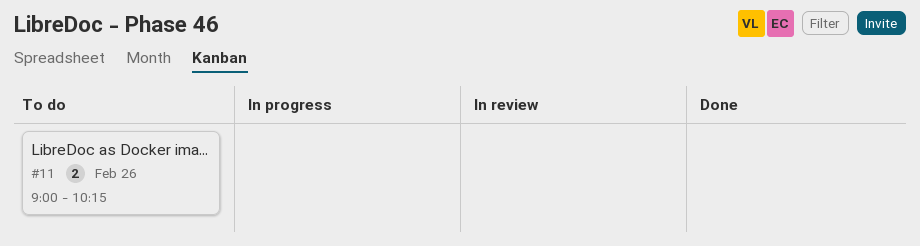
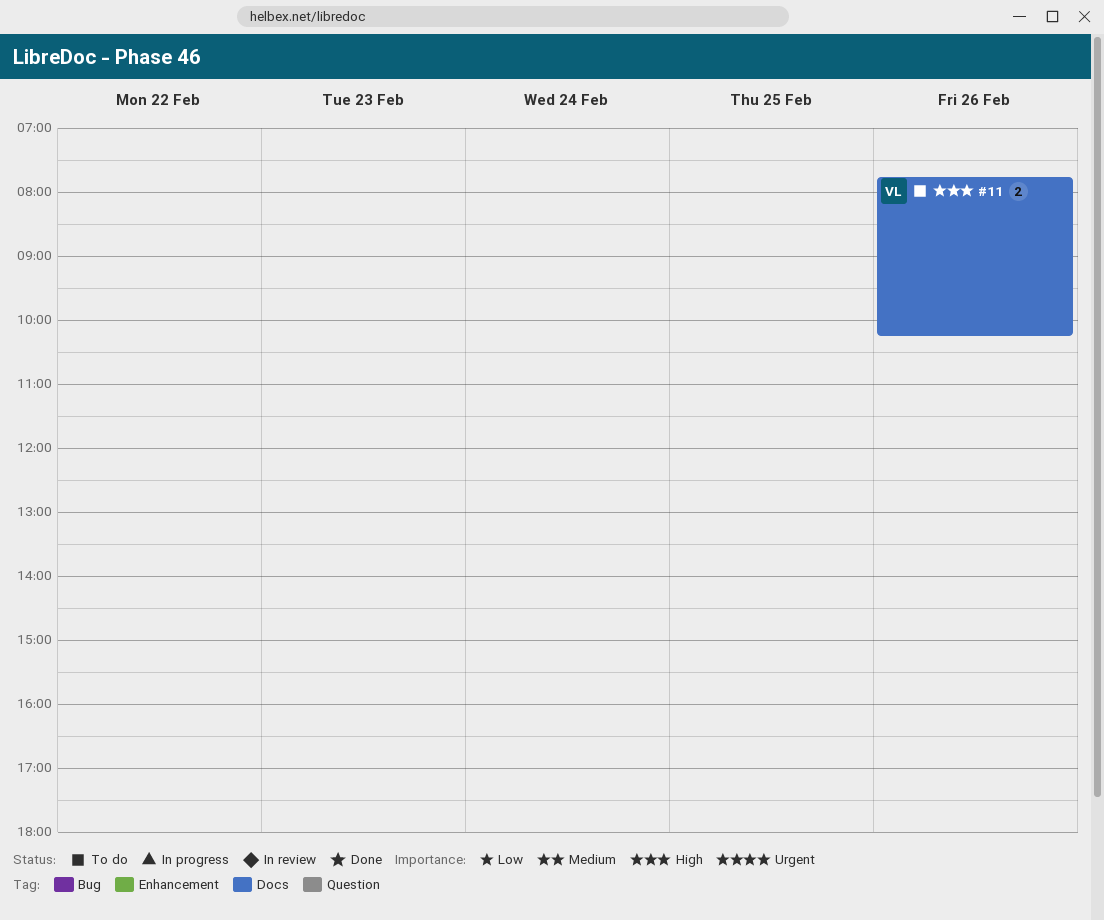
#11, begins: 09:00 -> 07:45

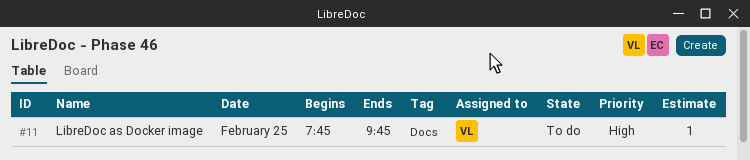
#11, estimate: 2 -> 1
#11, day: Feb 26 -> Feb 25
#11, ends: 10:15 -> 09:45

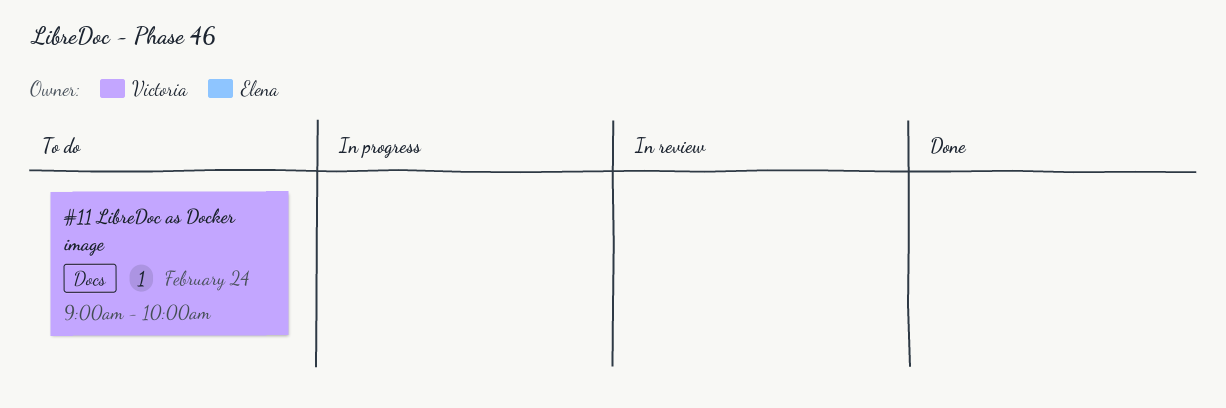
#11, day: Feb 25 -> Feb 24
#11, begins: 07:45 -> 09:00
#11, ends: 09:45 -> 10:00

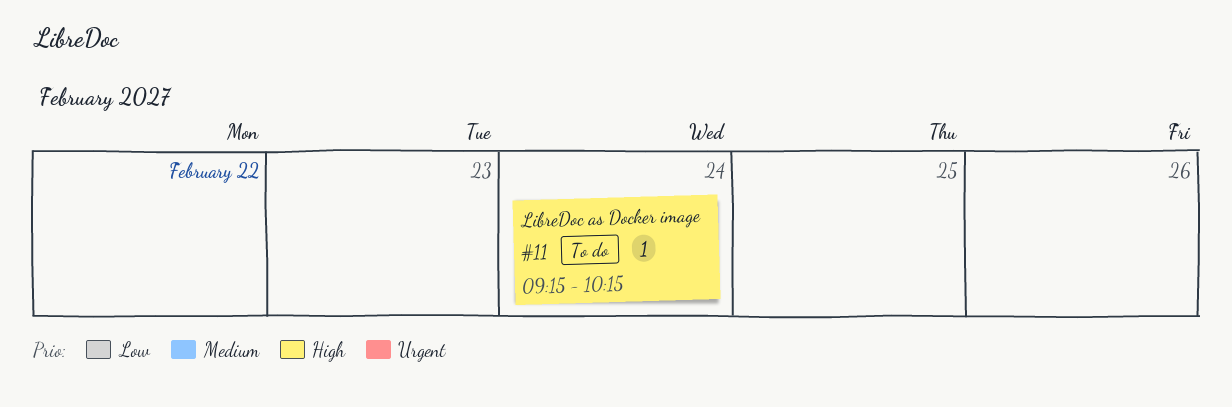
#11, begins: 09:00 -> 09:15
#11, ends: 10:00 -> 10:15

